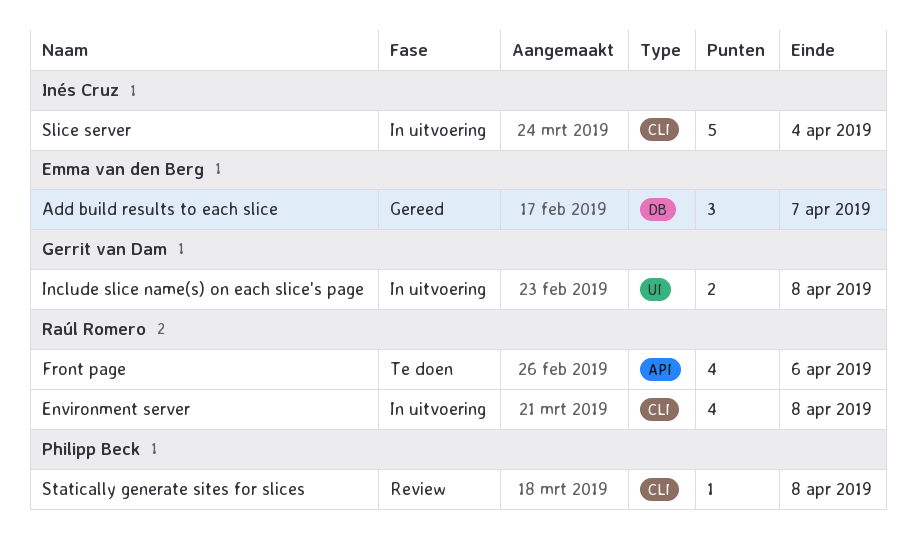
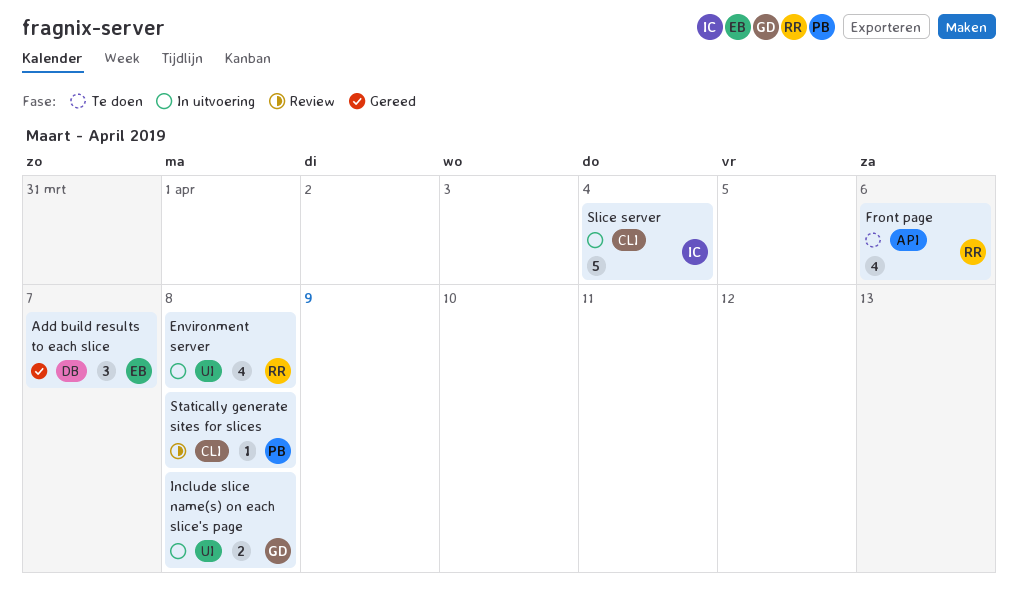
Environment server, label: CLI -> UI

